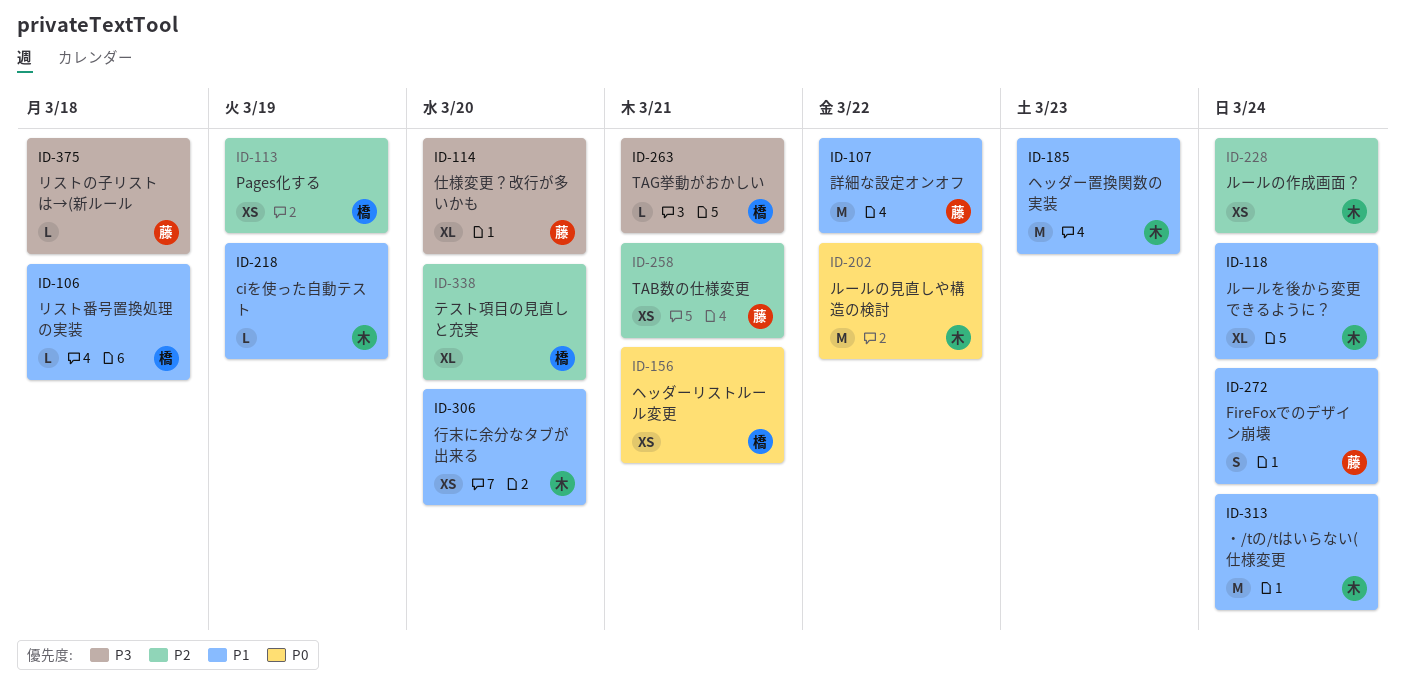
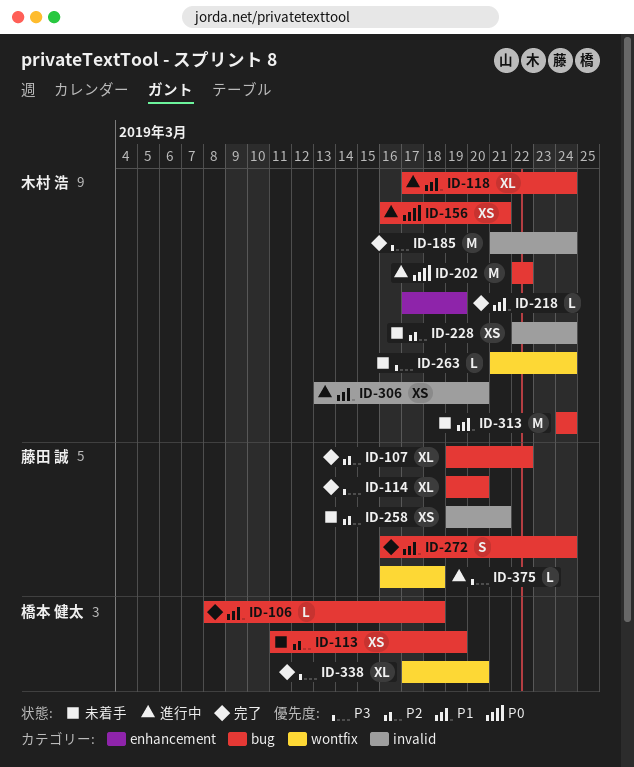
ID-107, priority: P1 -> P2
ID-107, estimate: M -> XL
ID-156, owner: 橋本 健太 -> 木村 浩
ID-185, priority: P1 -> P3
ID-185, due: Mar 23 -> Mar 24
ID-263, owner: 橋本 健太 -> 木村 浩
ID-263, due: Mar 21 -> Mar 24
ID-338, priority: P2 -> P3

